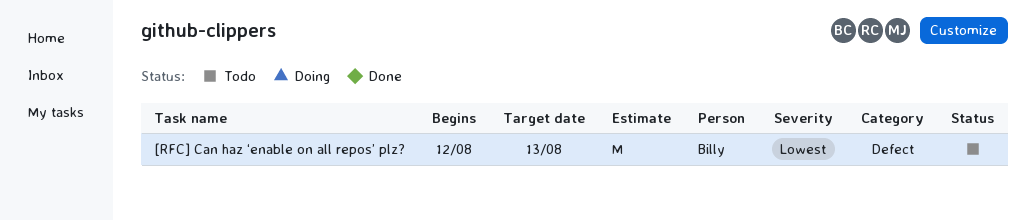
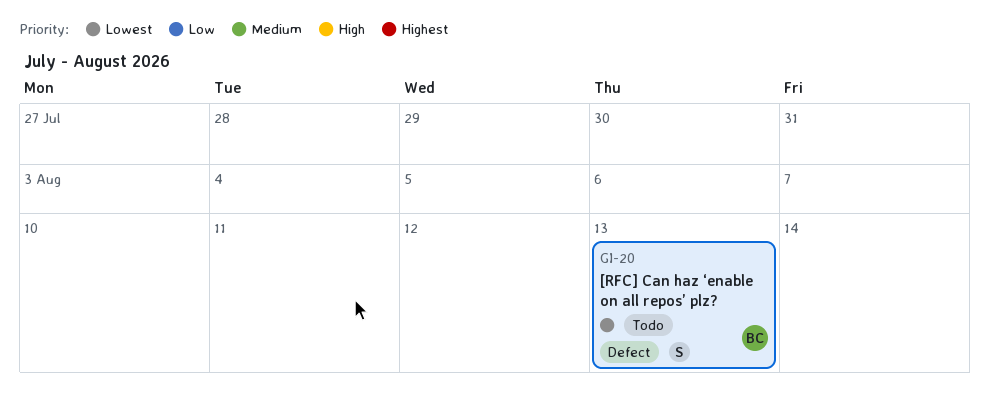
[RFC] Can haz ‘enable on all repos’ plz?, estimate: M -> S

